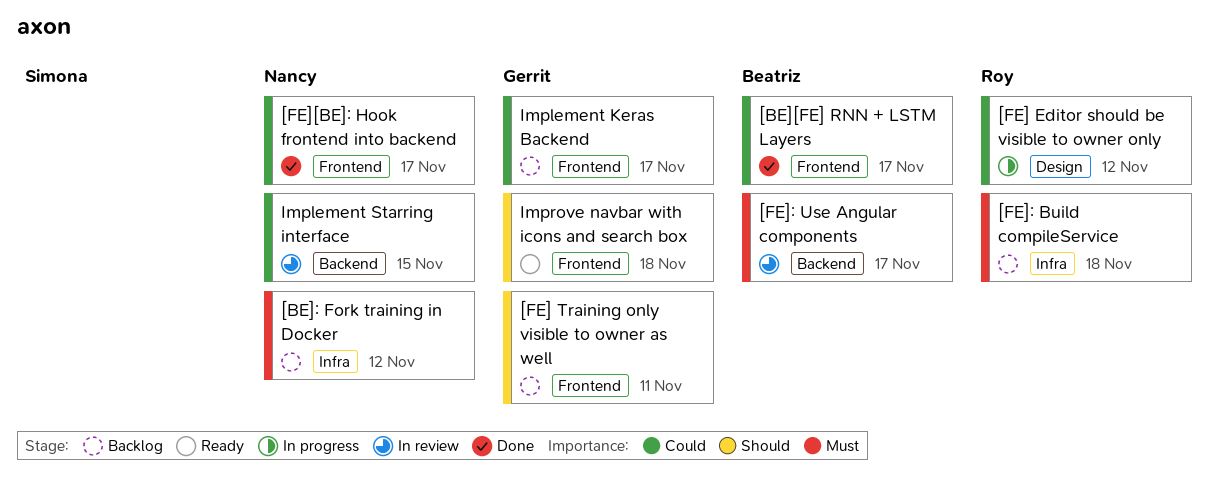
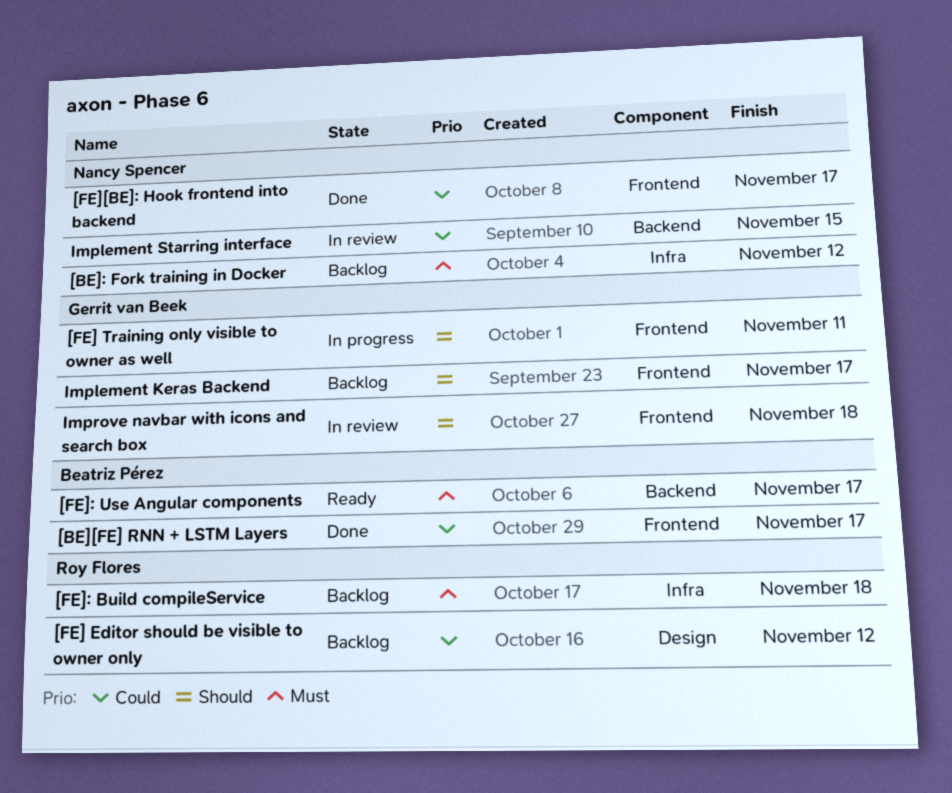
[FE] Editor should be visible to owner only, status: In progress -> Backlog
[FE] Training only visible to owner as well, status: Backlog -> In progress
[FE]: Use Angular components, status: In review -> Ready
Implement Keras Backend, priority: Could -> Should
Improve navbar with icons and search box, status: Ready -> In review

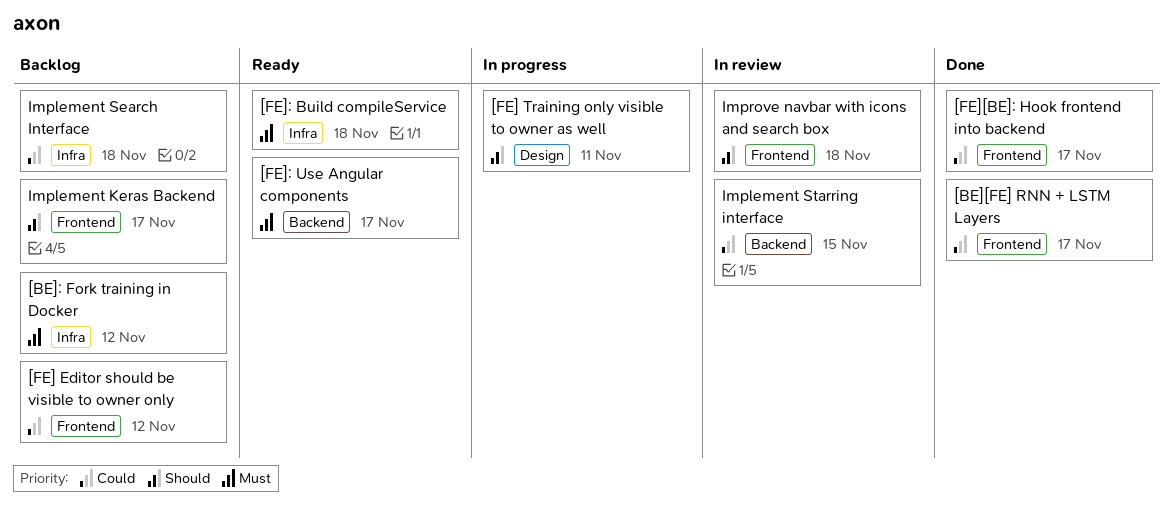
[FE] Editor should be visible to owner only, label: Design -> Frontend
[FE] Training only visible to owner as well, label: Frontend -> Design
[FE]: Build compileService, status: Backlog -> Ready
Implement Search Interface: none -> present

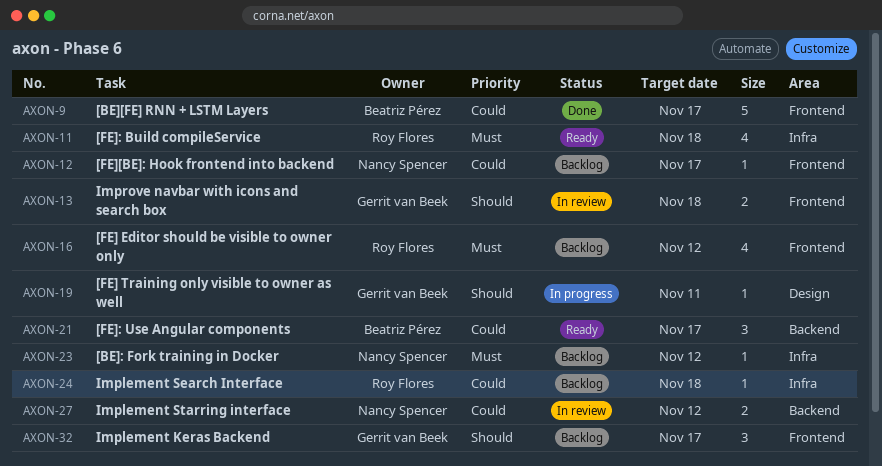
[FE] Editor should be visible to owner only, priority: Could -> Must
[FE]: Use Angular components, priority: Must -> Could
[FE][BE]: Hook frontend into backend, status: Done -> Backlog
Implement Starring interface, due: Nov 15 -> Nov 12

